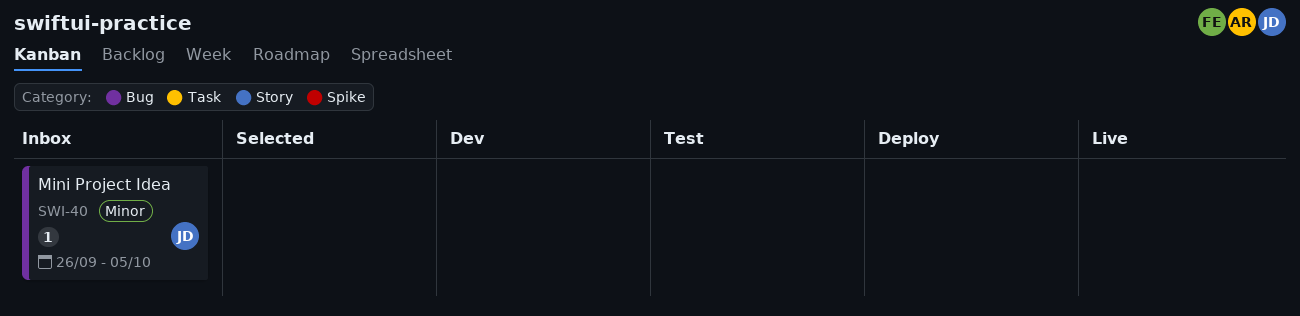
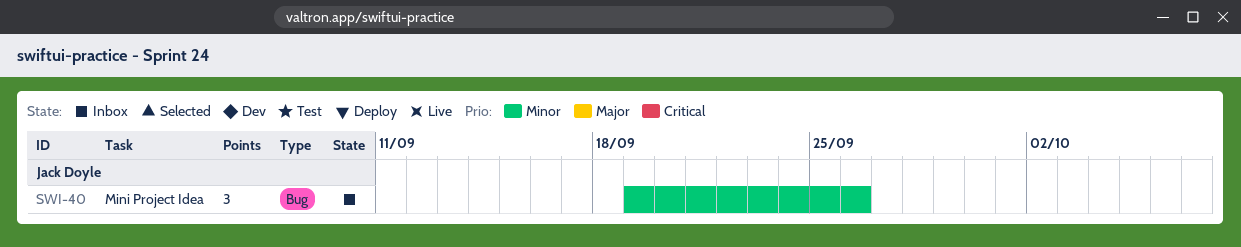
SWI-40, estimate: 1 -> 3
SWI-40, start: Sep 26 -> Sep 19
SWI-40, due: Oct 5 -> Sep 26

